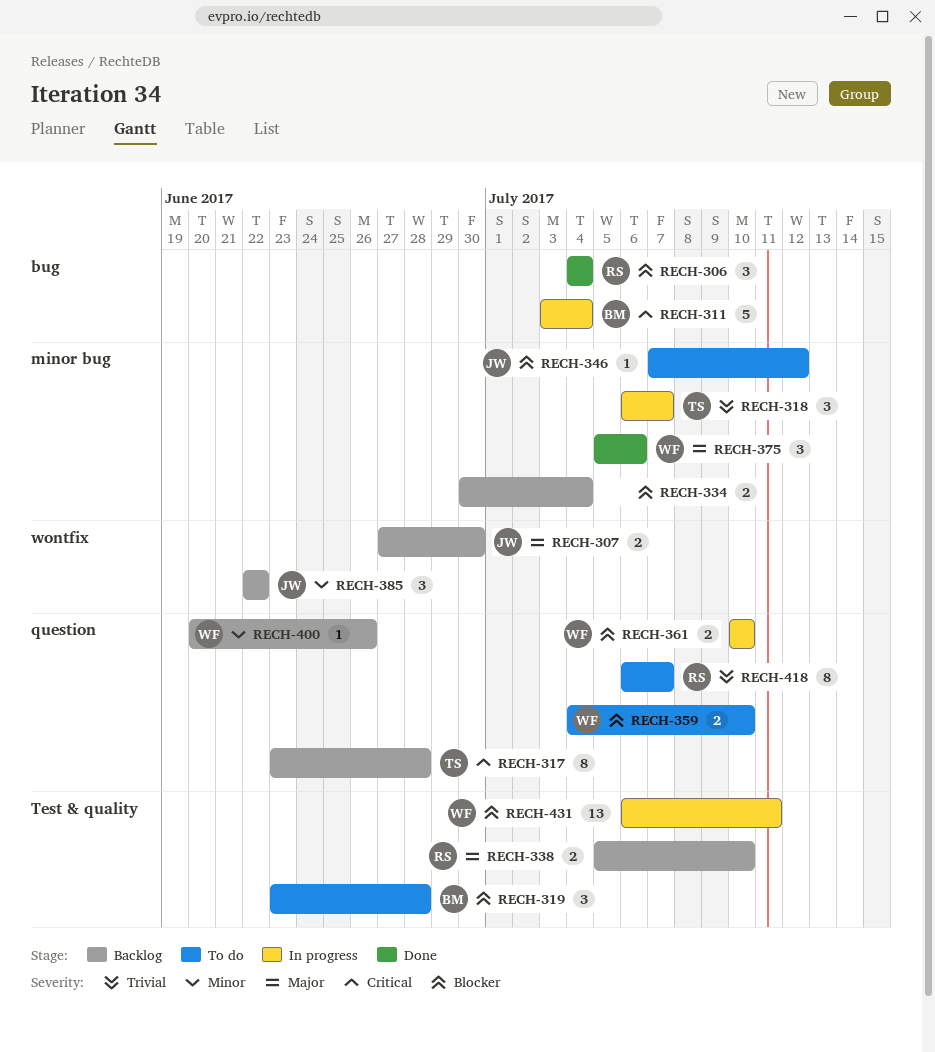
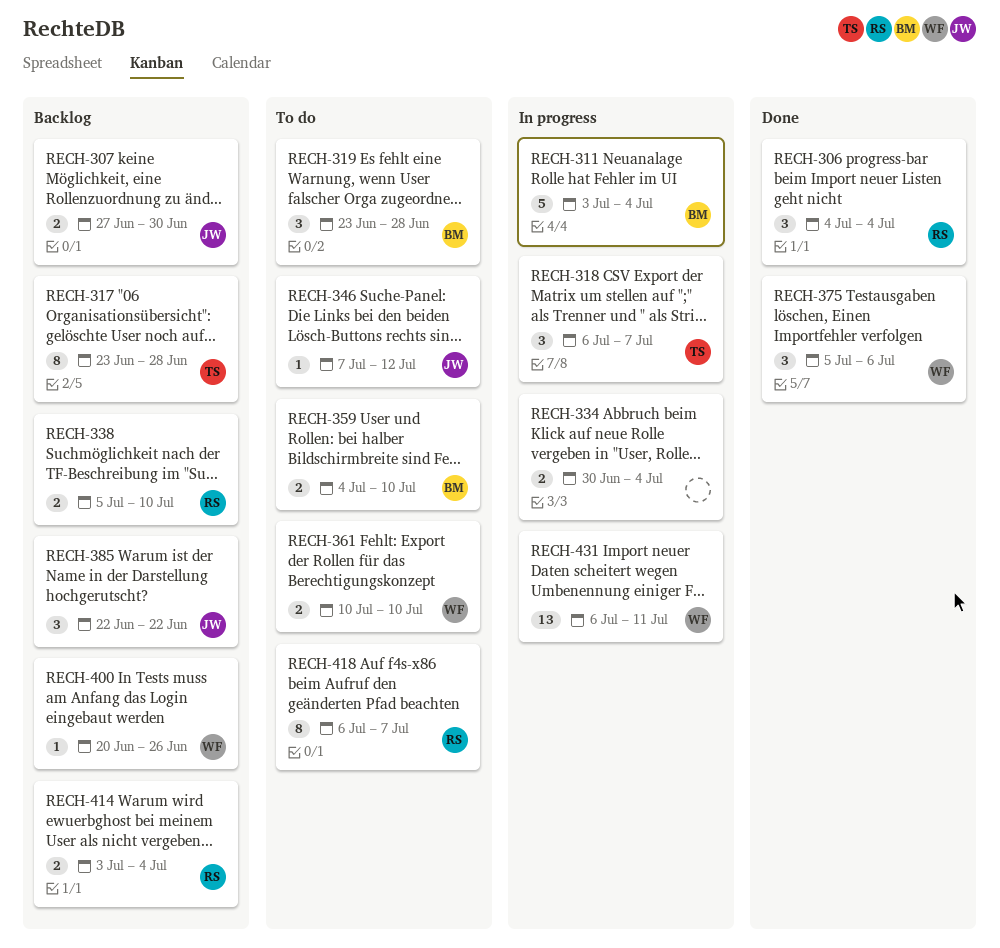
RECH-334, status: Backlog -> In progress
RECH-359, owner: WF -> BM
RECH-361, status: In progress -> To do
RECH-414: none -> present

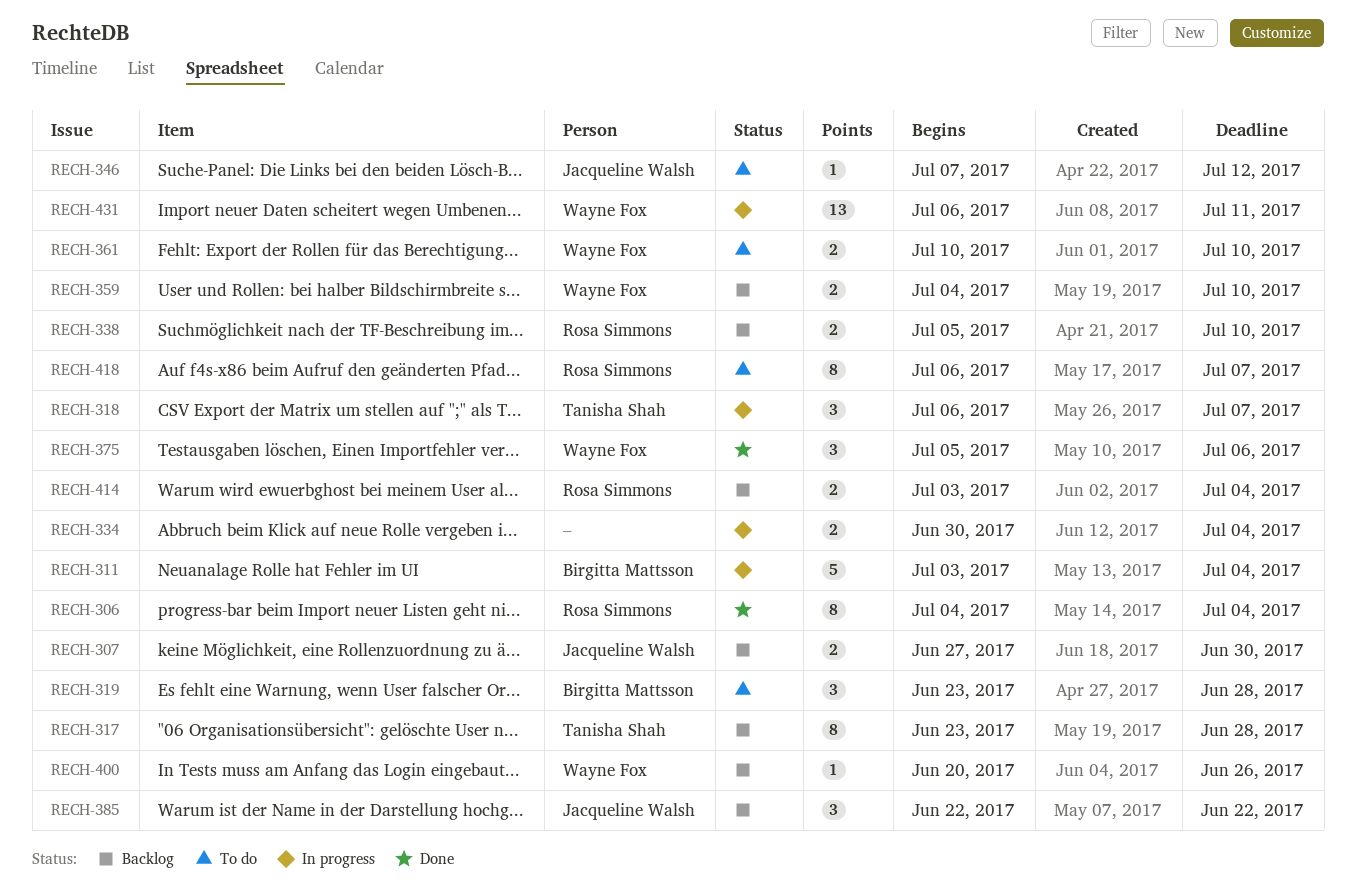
RECH-306, estimate: 3 -> 8
RECH-359, status: To do -> Backlog
RECH-359, owner: Birgitta Mattsson -> Wayne Fox

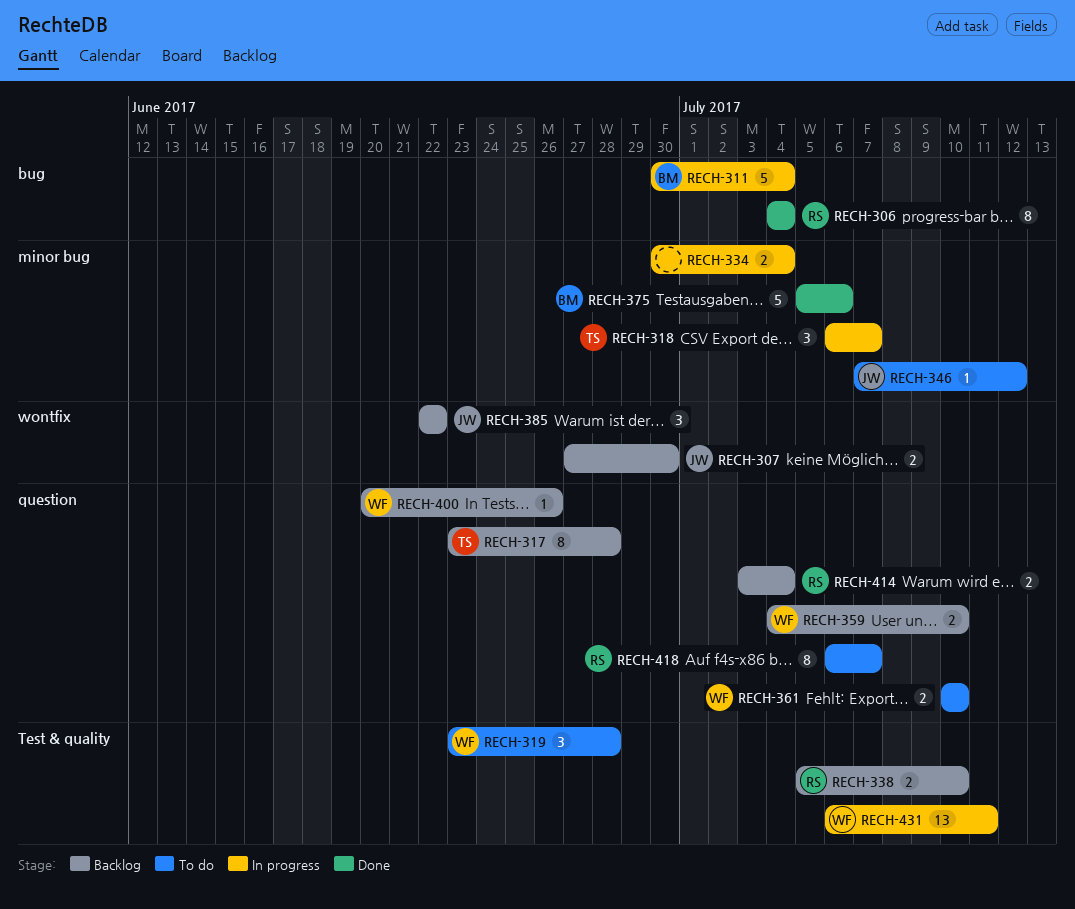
RECH-311, start: Jul 3 -> Jun 30
RECH-319, owner: Birgitta Mattsson -> Wayne Fox
RECH-375, owner: Wayne Fox -> Birgitta Mattsson
RECH-375, estimate: 3 -> 5

